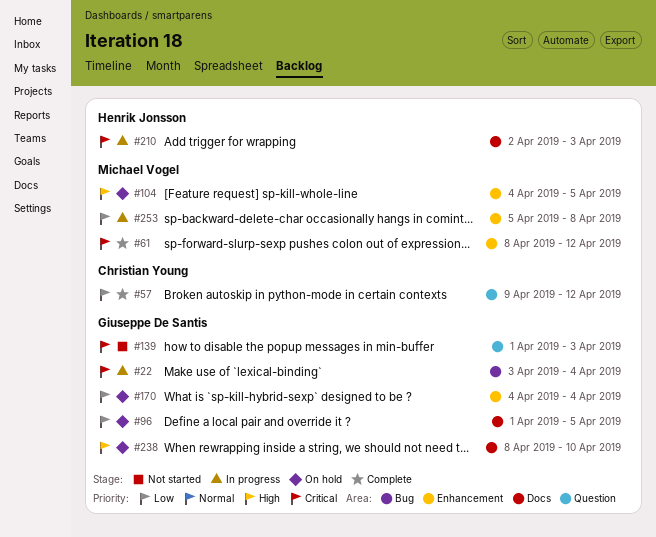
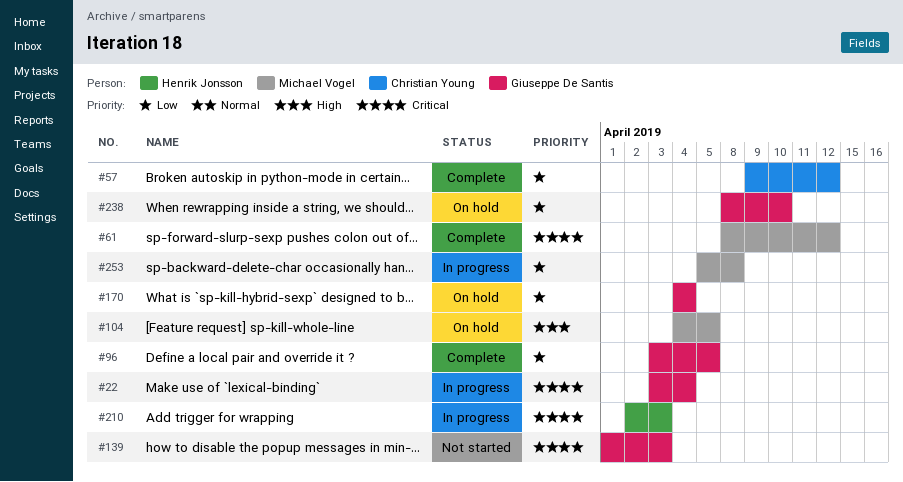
#96, status: On hold -> Complete
#96, start: Apr 1 -> Apr 3
#238, priority: High -> Low

